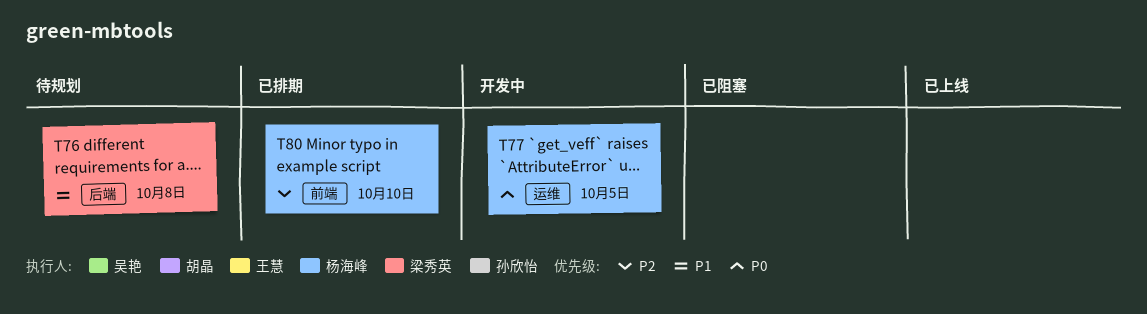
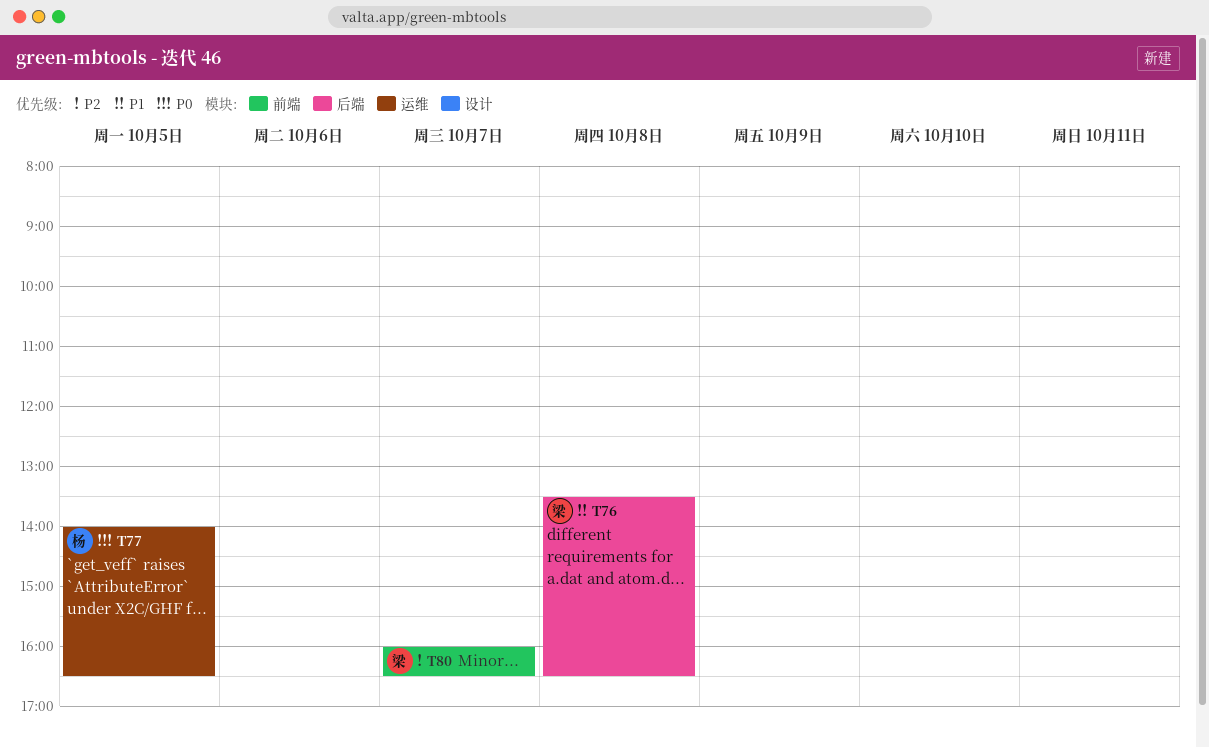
T80, owner: 杨海峰 -> 梁秀英
T80, day: Oct 10 -> Oct 7

